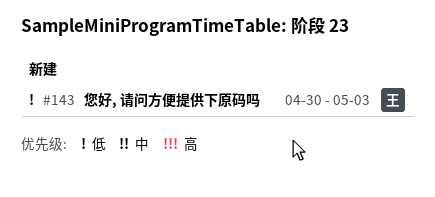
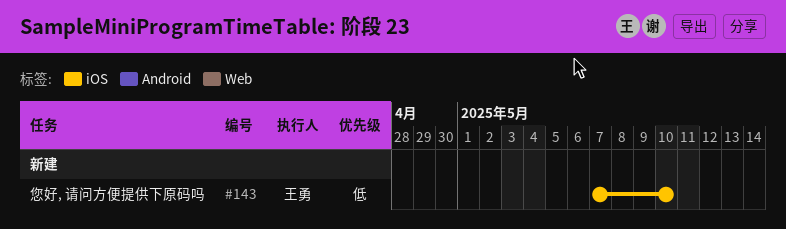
#143, start: Apr 30 -> May 7
#143, due: May 3 -> May 10

